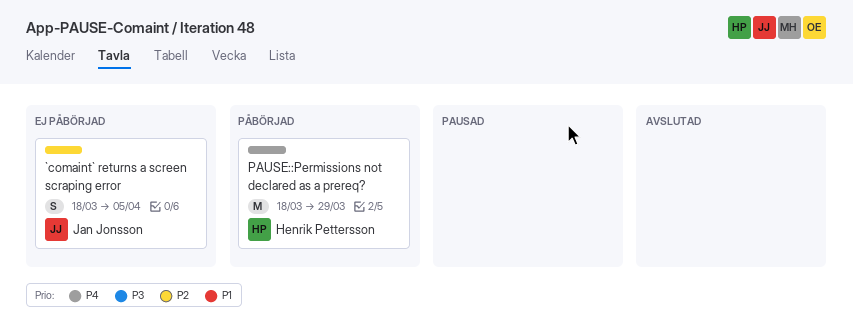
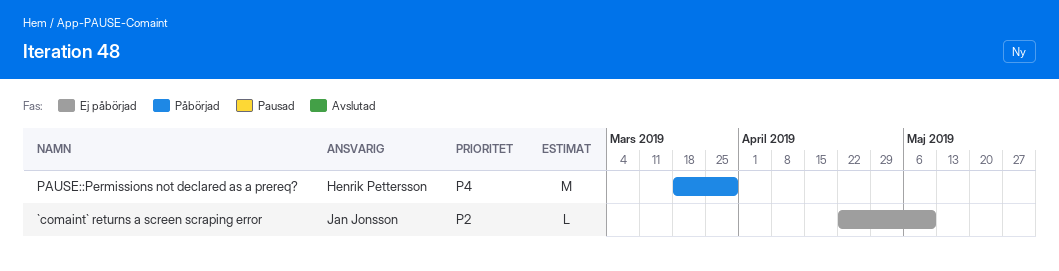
`comaint` returns a screen scraping error, estimate: S -> L
`comaint` returns a screen scraping error, start: Mar 18 -> Apr 22
`comaint` returns a screen scraping error, due: Apr 5 -> May 10

